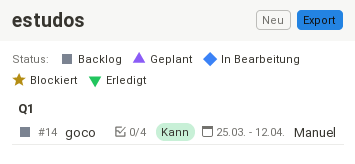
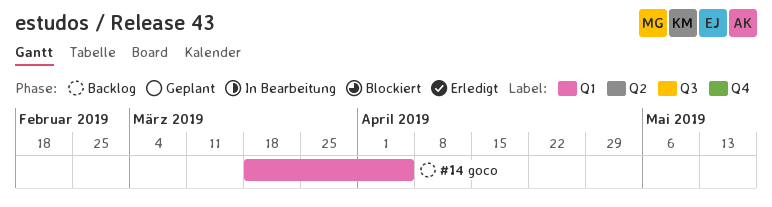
#14, start: Mar 25 -> Mar 18
#14, due: Apr 12 -> Apr 5

